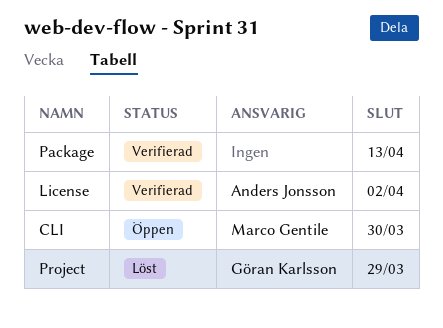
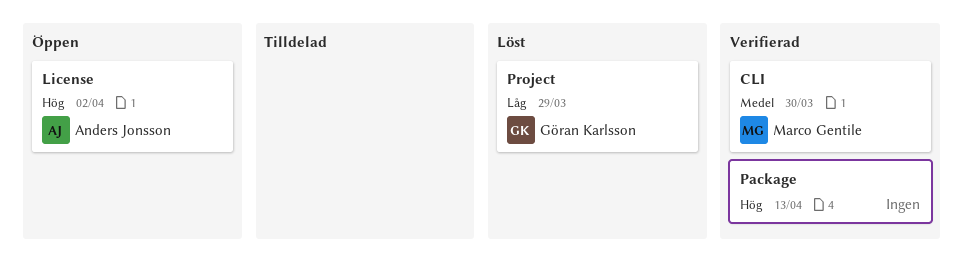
CLI, status: Öppen -> Verifierad
License, status: Verifierad -> Öppen

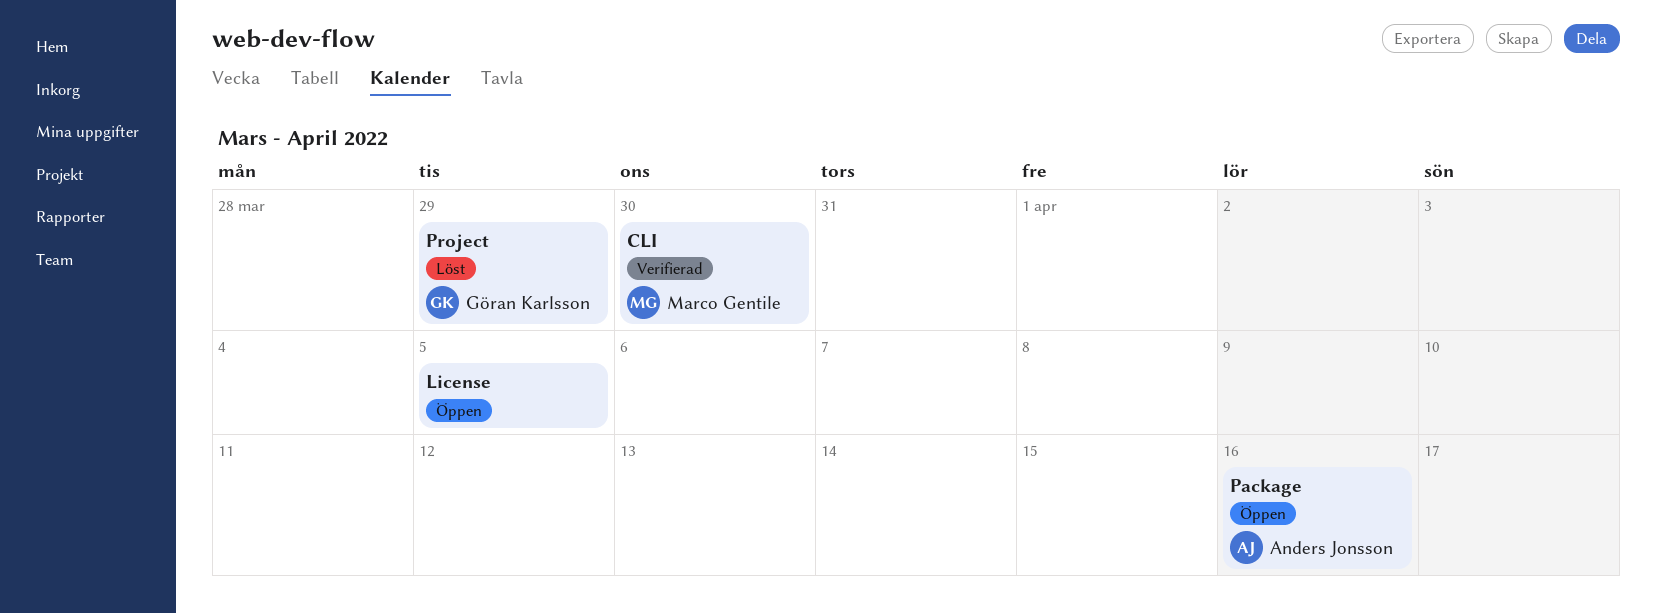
License, owner: Anders Jonsson -> none
License, due: Apr 2 -> Apr 5
Package, status: Verifierad -> Öppen
Package, owner: none -> Anders Jonsson
Package, due: Apr 13 -> Apr 16

